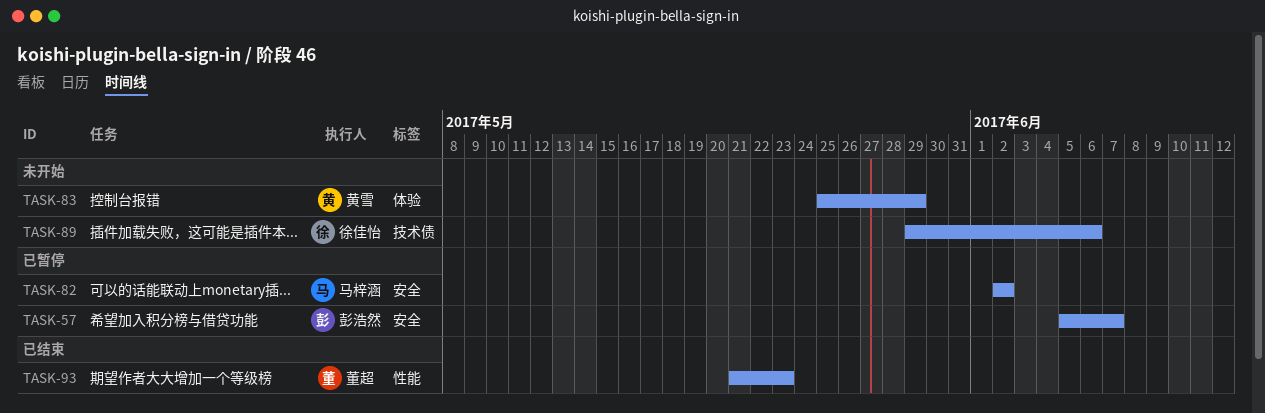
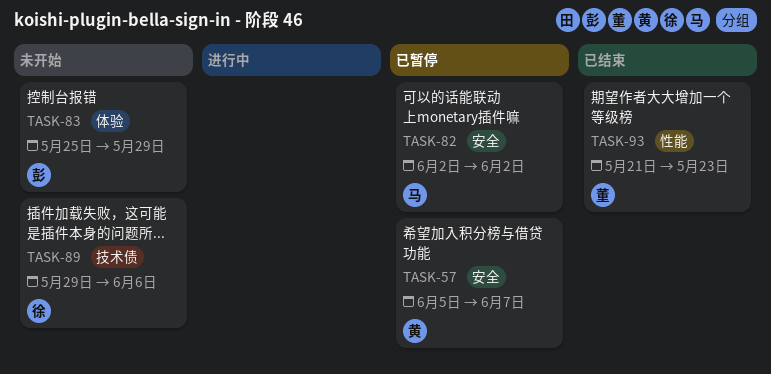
TASK-57, owner: 彭浩然 -> 黄雪
TASK-83, owner: 黄雪 -> 彭浩然

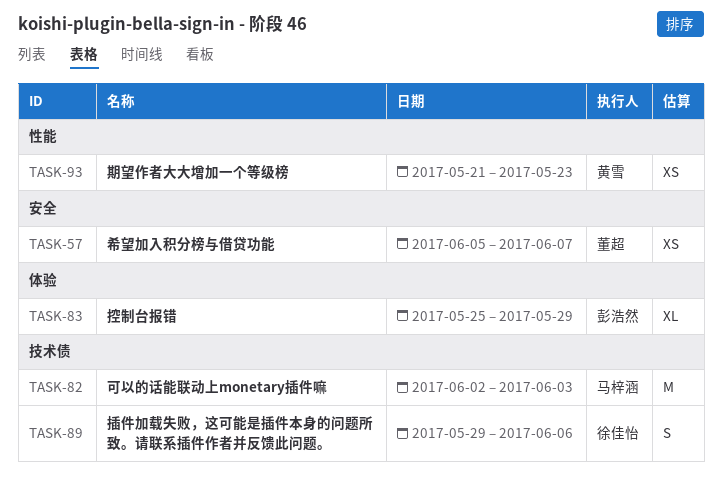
TASK-57, owner: 黄雪 -> 董超
TASK-82, label: 安全 -> 技术债
TASK-82, due: Jun 2 -> Jun 3
TASK-93, owner: 董超 -> 黄雪

